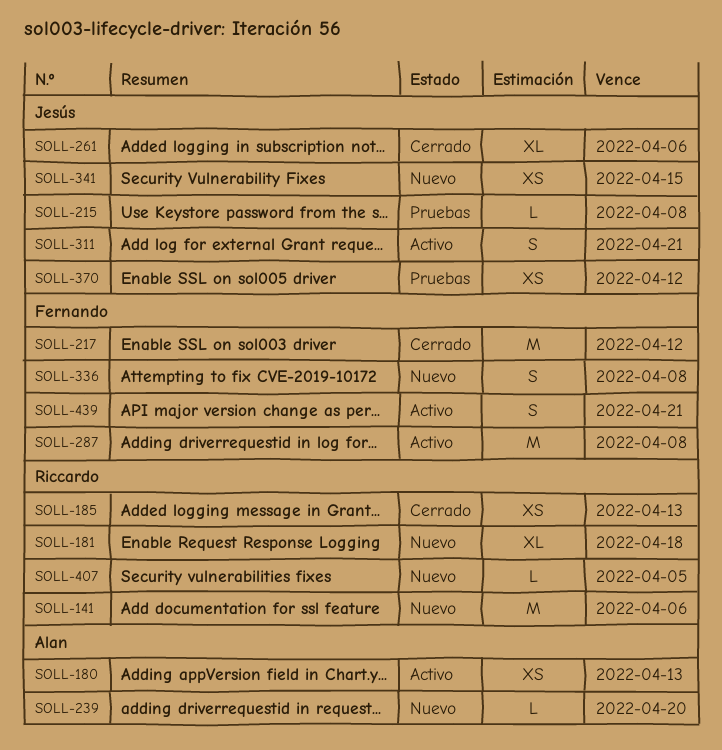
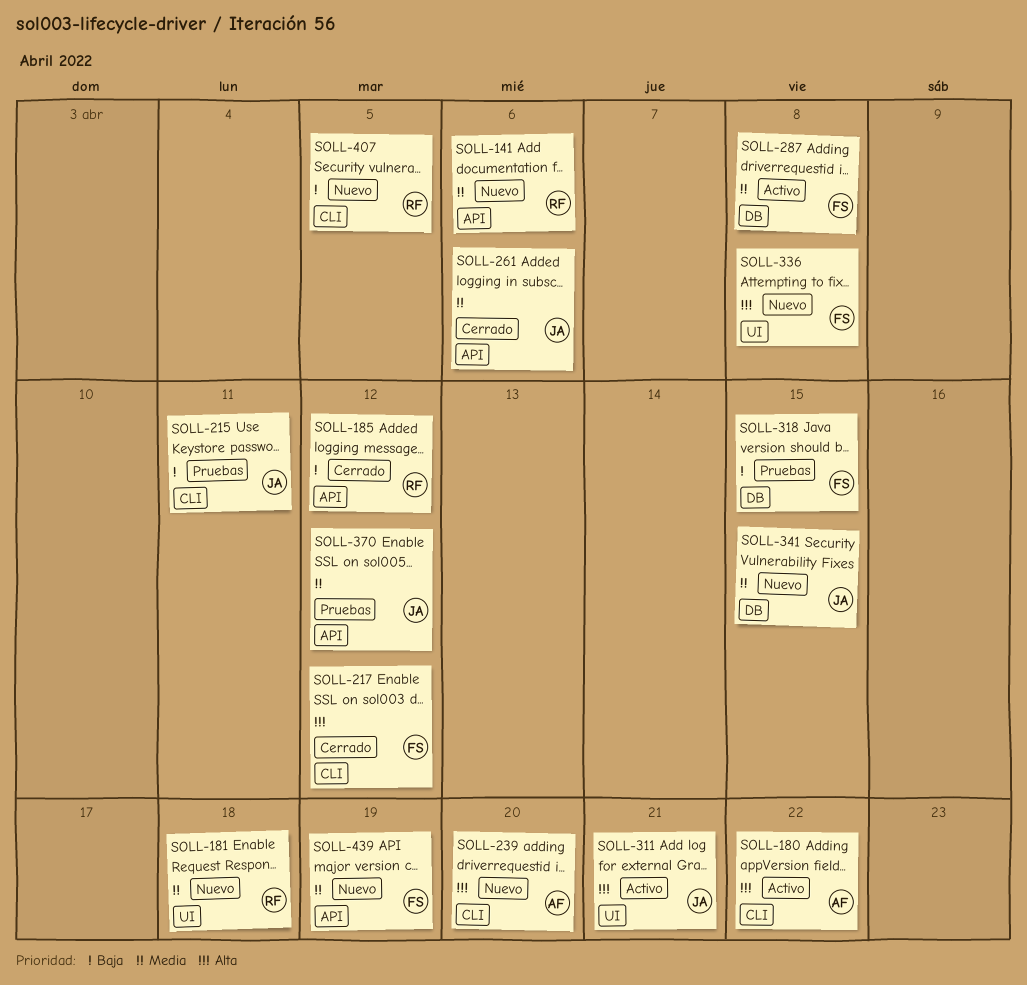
SOLL-180, due: Apr 13 -> Apr 22
SOLL-185, due: Apr 13 -> Apr 12
SOLL-215, due: Apr 8 -> Apr 11
SOLL-318: none -> present
SOLL-439, status: Activo -> Nuevo
SOLL-439, due: Apr 21 -> Apr 19

